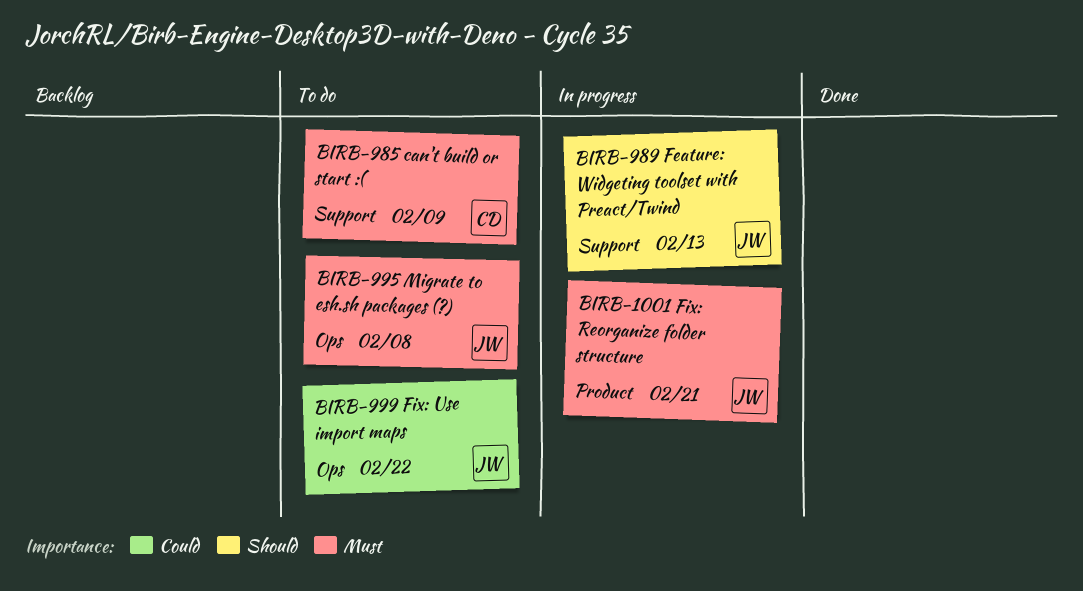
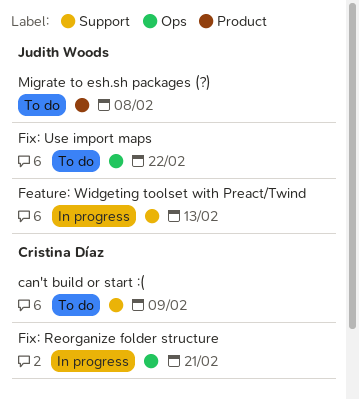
Fix: Reorganize folder structure, owner: Judith Woods -> Cristina Díaz
Fix: Reorganize folder structure, label: Product -> Ops
Migrate to esh.sh packages (?), label: Ops -> Product

